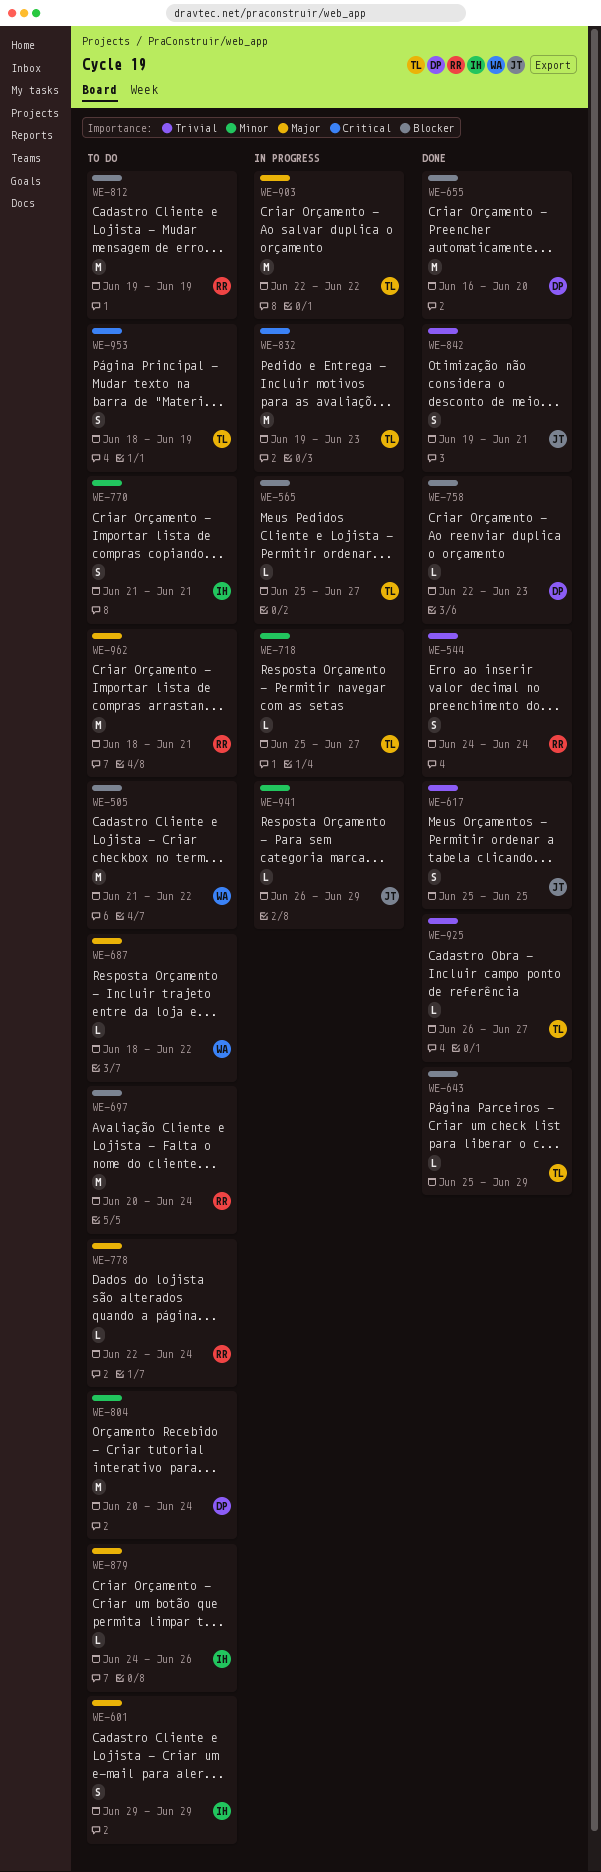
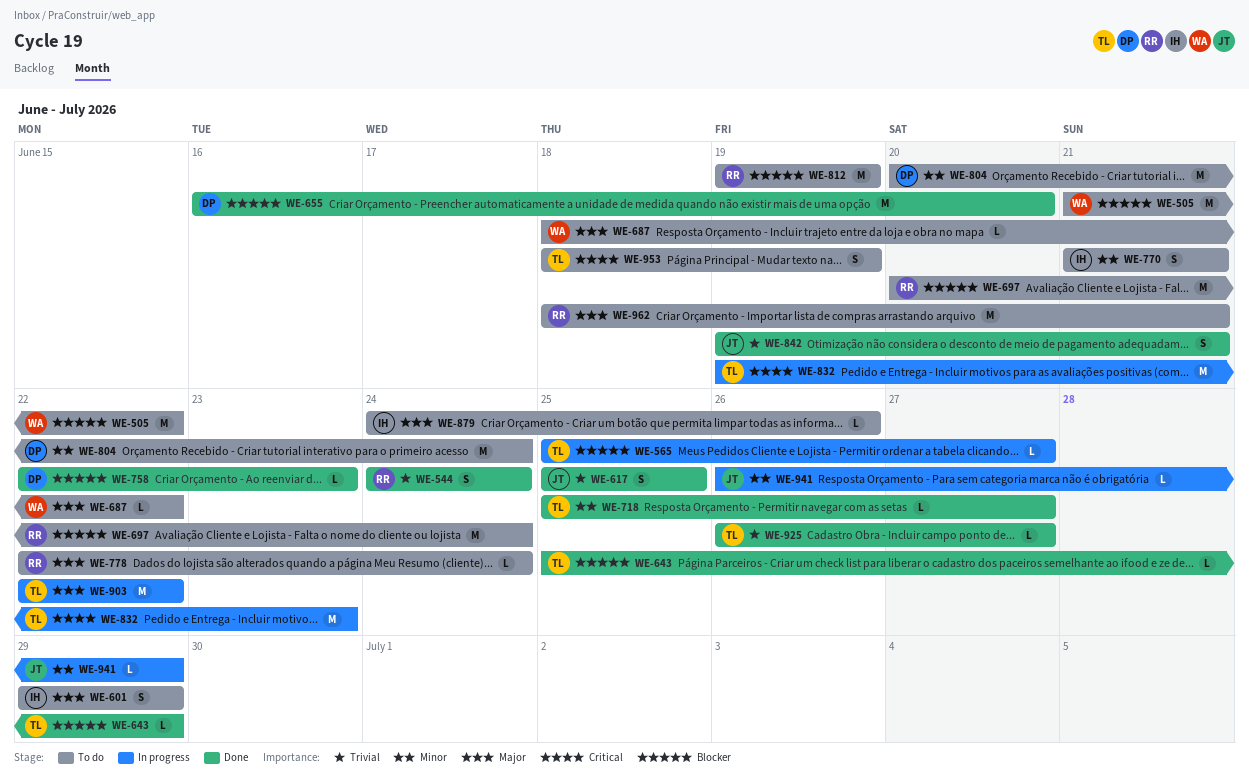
WE-718, status: In progress -> Done

